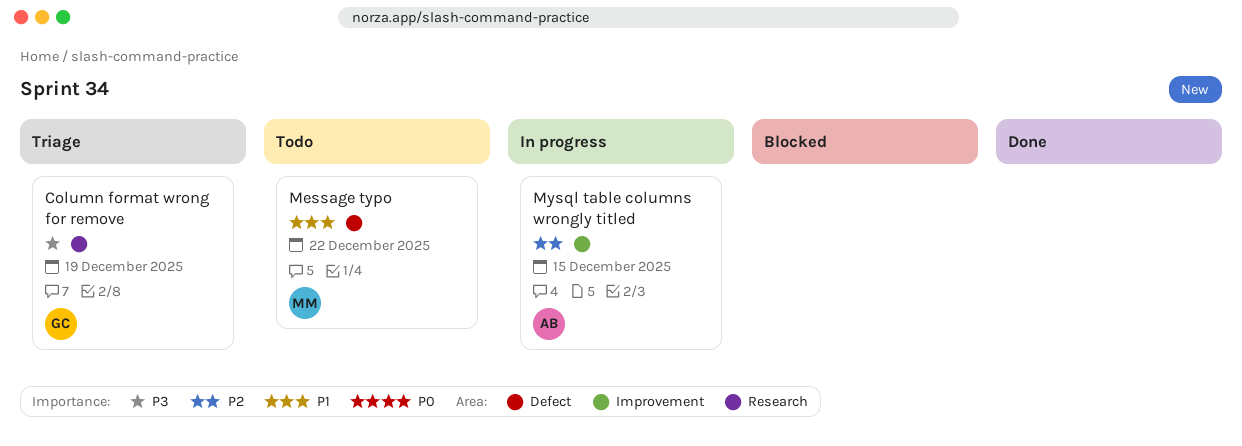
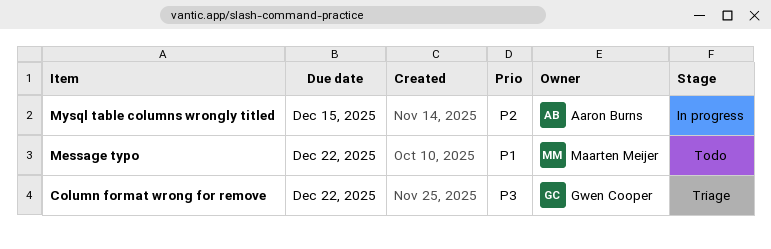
Column format wrong for remove, due: Dec 19 -> Dec 22

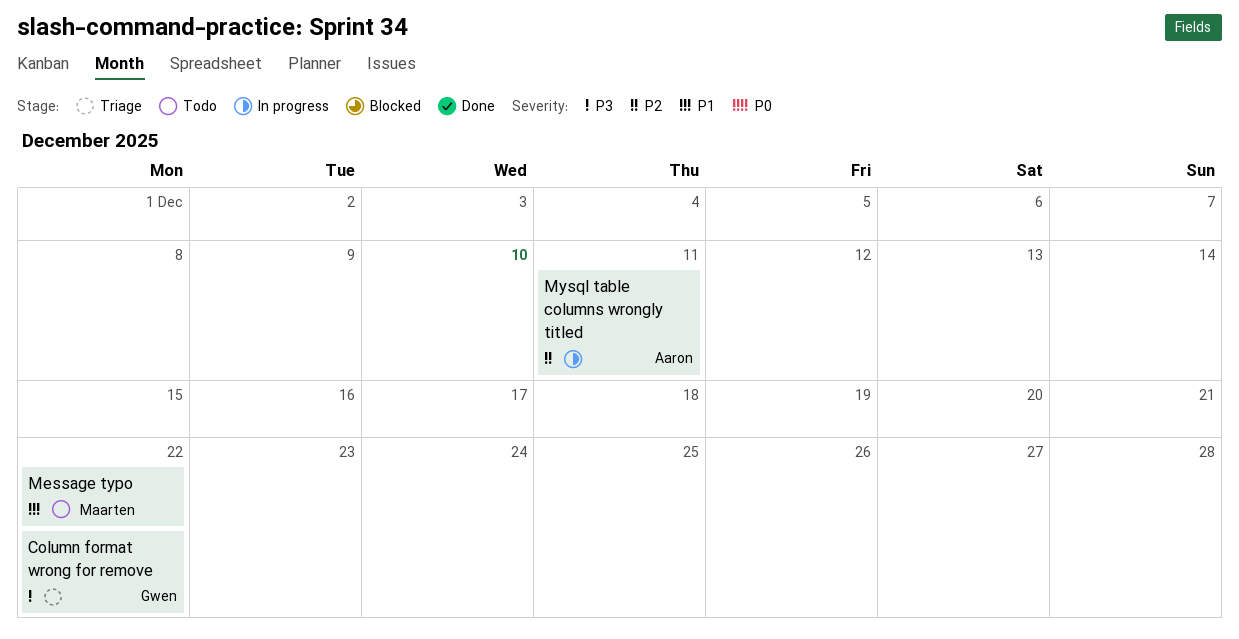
Mysql table columns wrongly titled, due: Dec 15 -> Dec 11

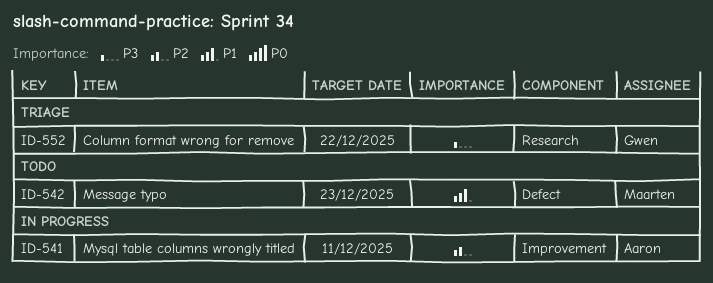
Message typo, due: Dec 22 -> Dec 23

